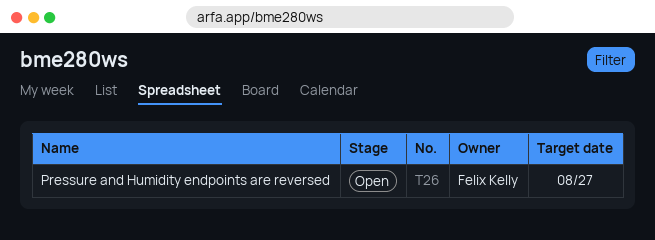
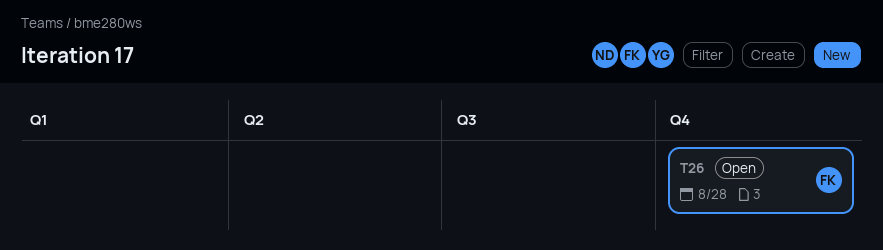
T26, due: Aug 27 -> Aug 28

